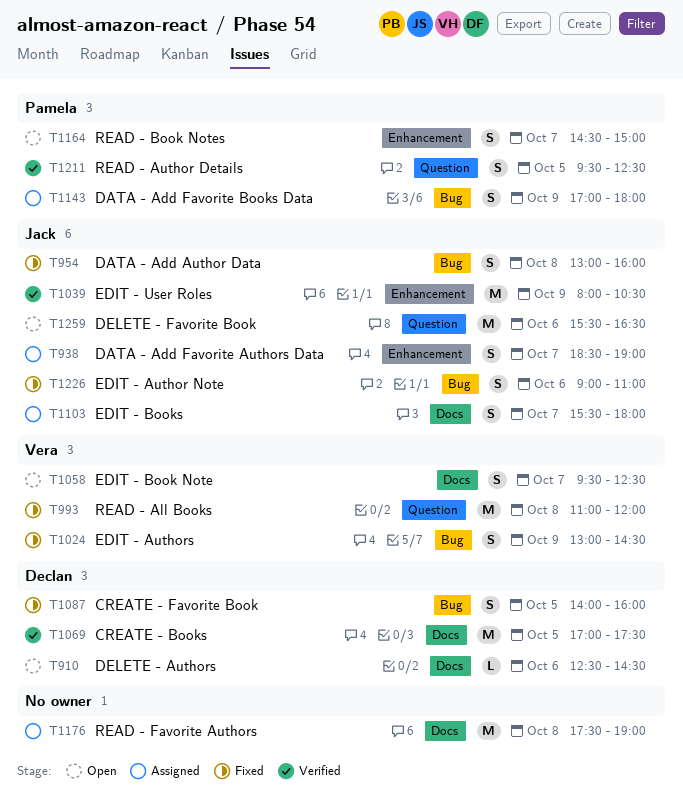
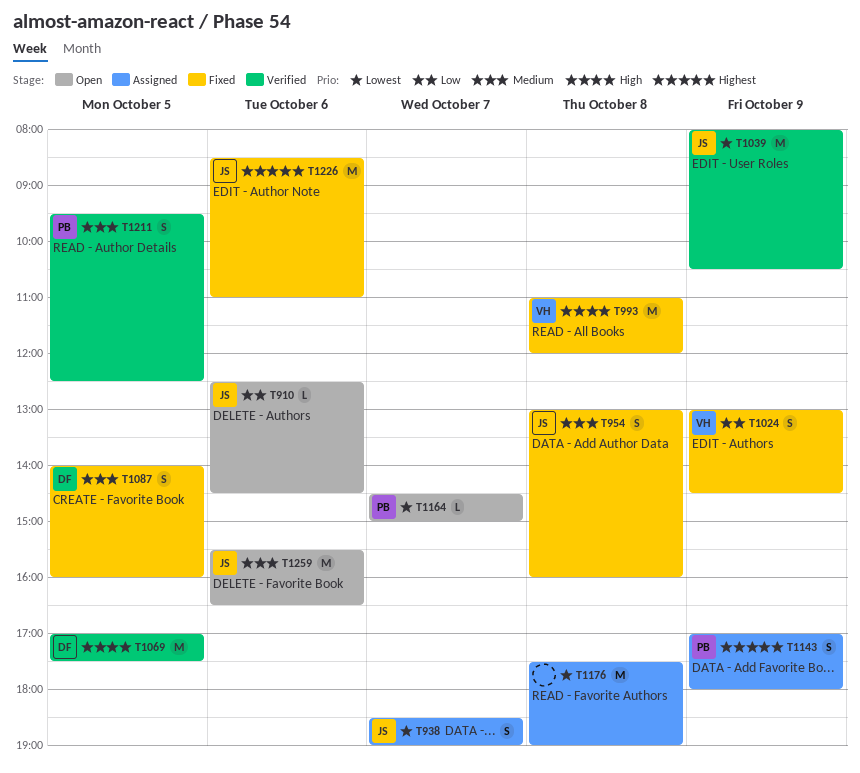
T910, owner: Declan -> Jack
T1058: present -> none
T1103: present -> none
T1164, estimate: S -> L
T1226, estimate: S -> M
T1226, begins: 09:00 -> 08:30

